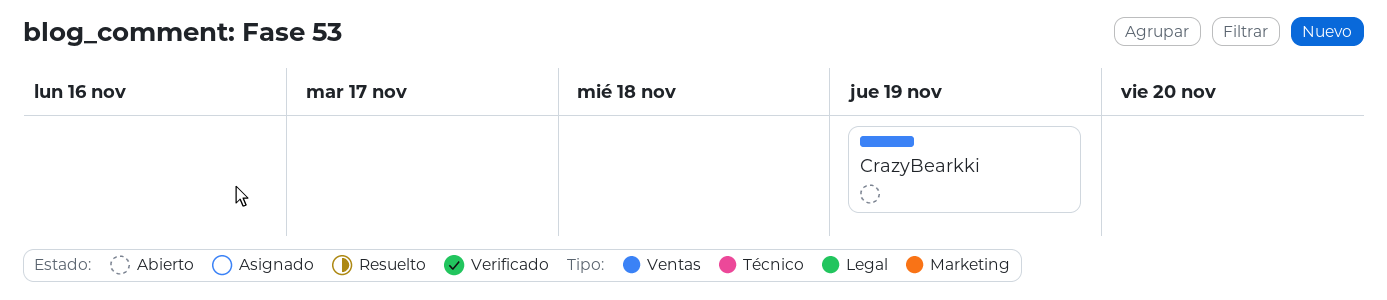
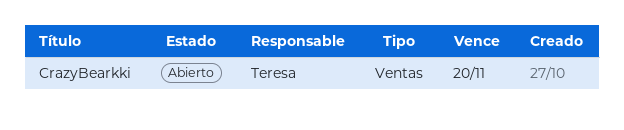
CrazyBearkki, due: Nov 19 -> Nov 20

